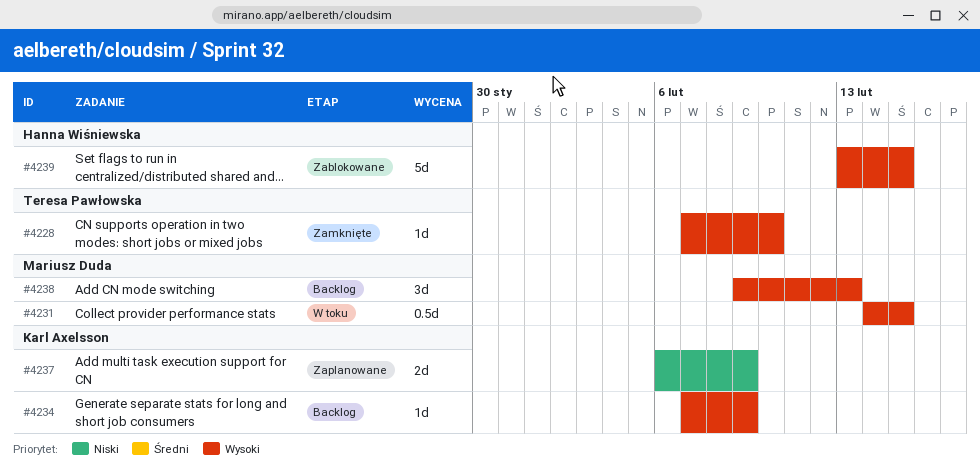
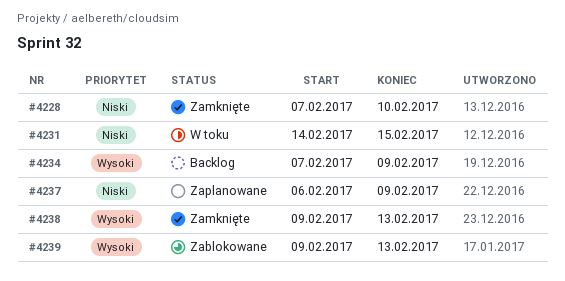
#4228, priority: Wysoki -> Niski
#4231, priority: Wysoki -> Niski
#4238, status: Backlog -> Zamknięte
#4239, start: Feb 13 -> Feb 9
#4239, due: Feb 15 -> Feb 13

